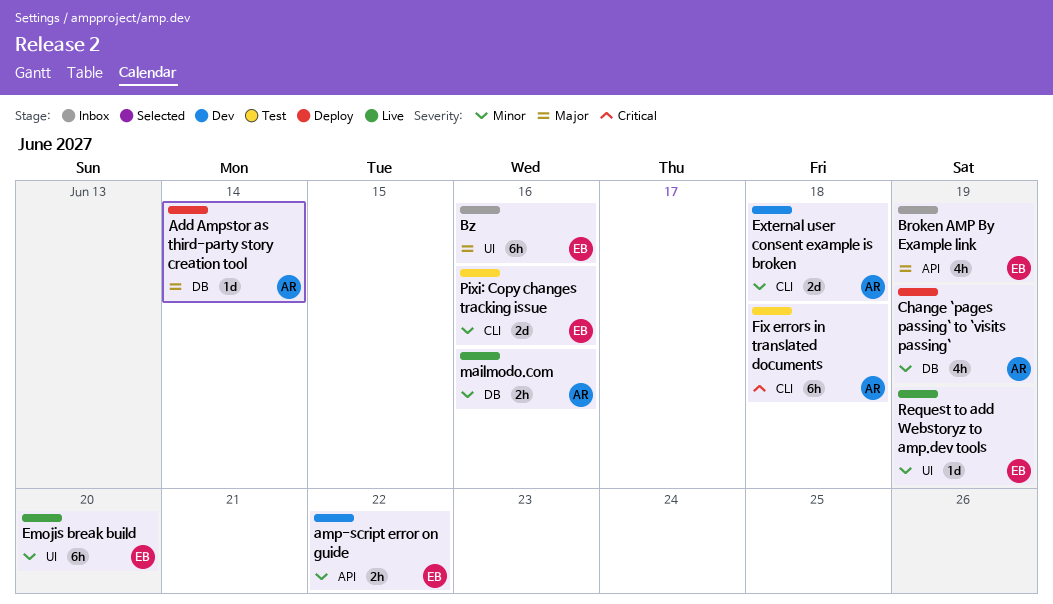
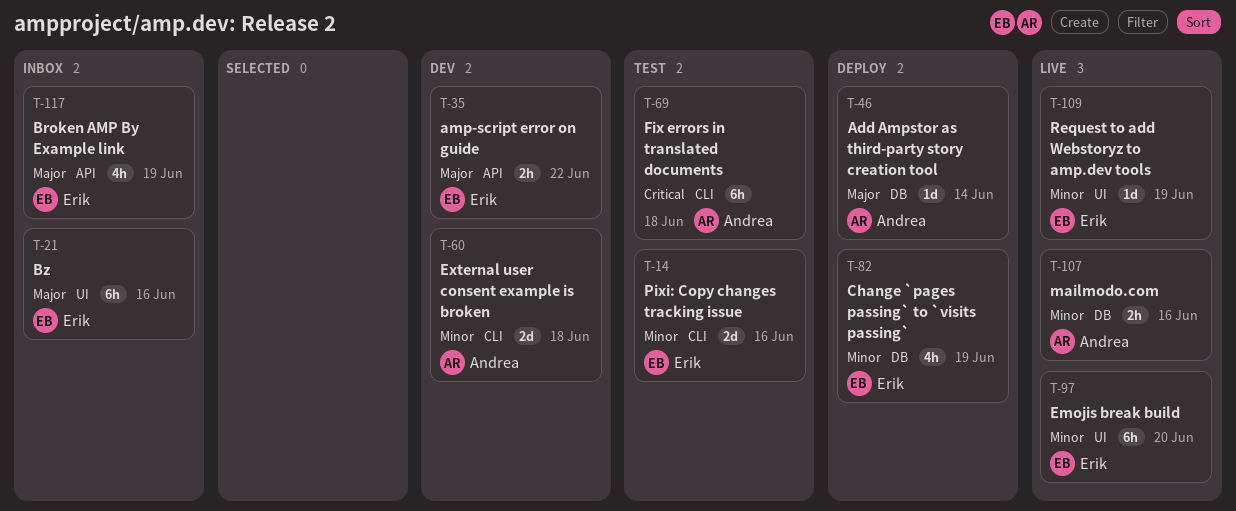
amp-script error on guide, priority: Minor -> Major
Change `pages passing` to `visits passing`, owner: Andrea -> Erik

